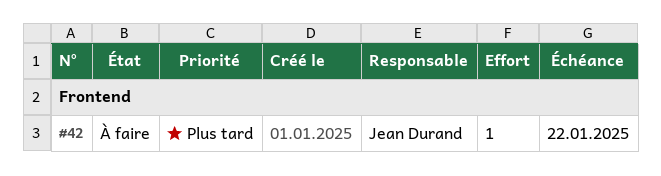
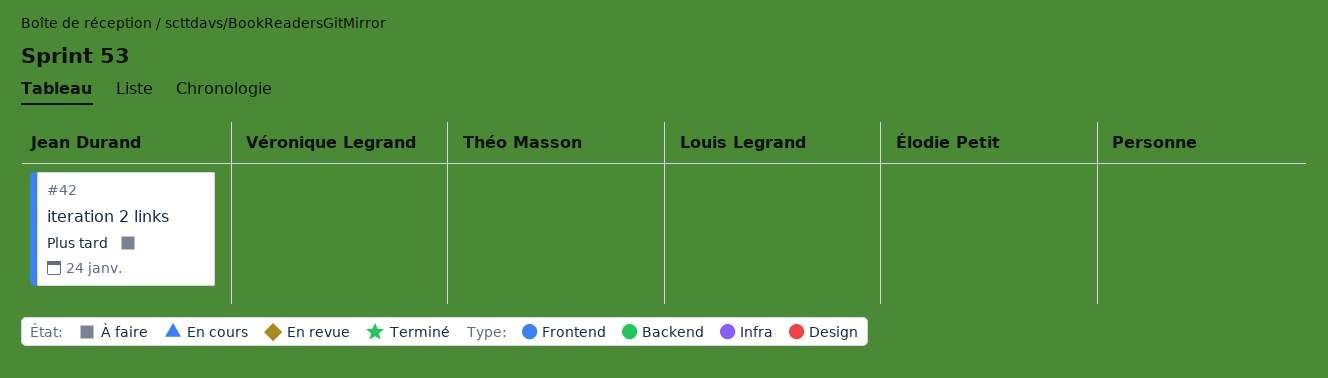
#42, due: Jan 22 -> Jan 24

